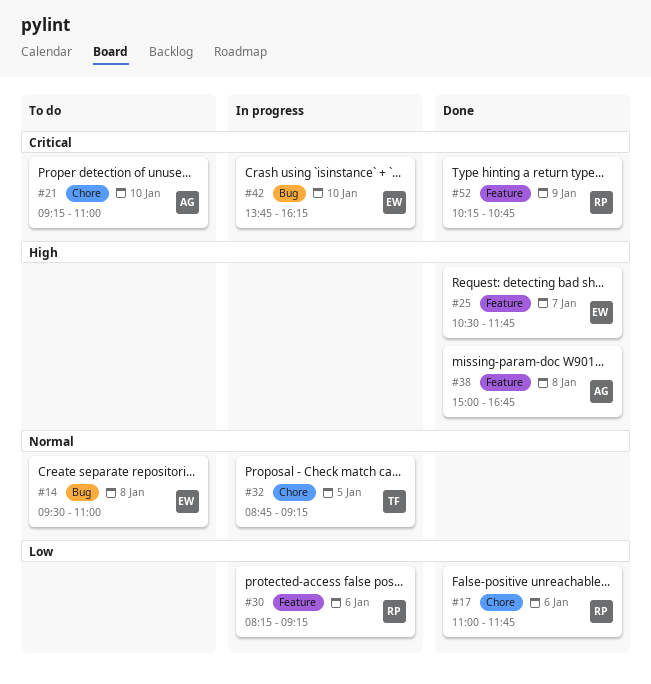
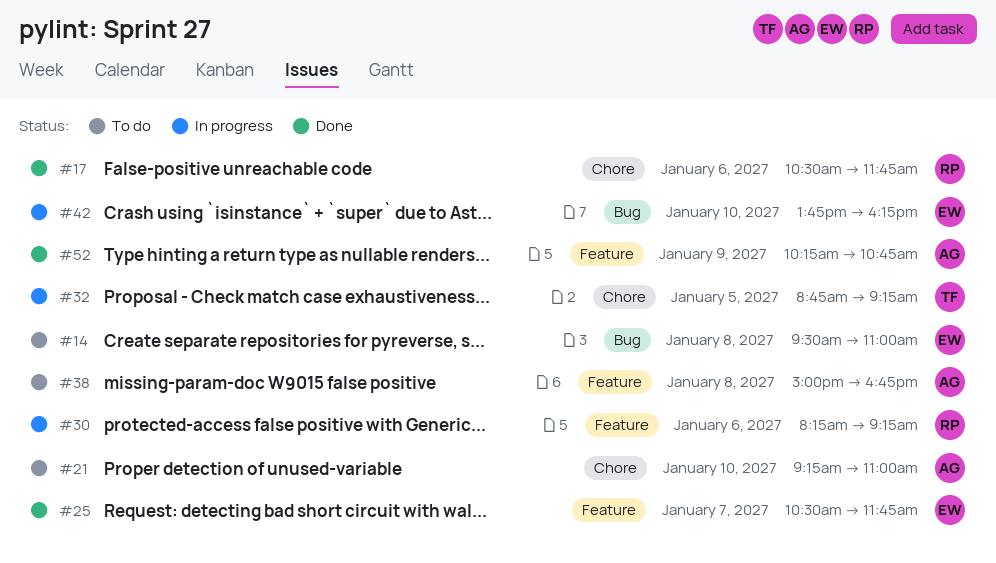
#17, begins: 11:00 -> 10:30
#38, status: Done -> To do
#52, owner: RP -> AG

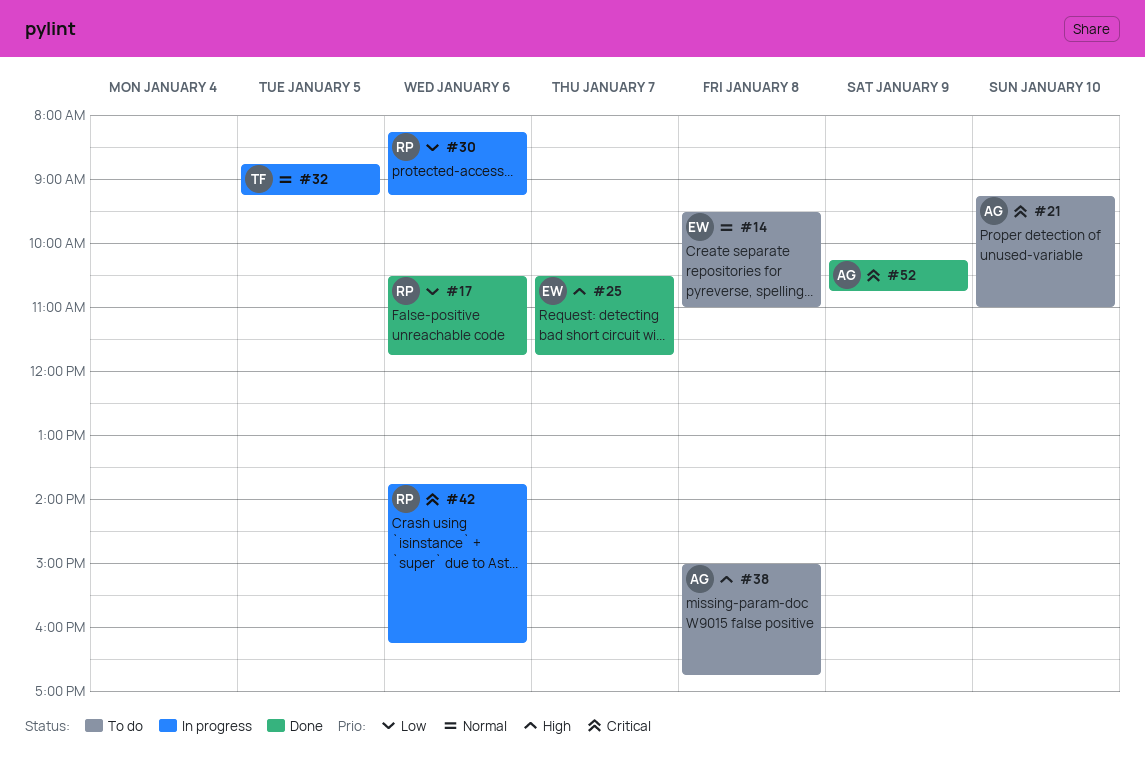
#42, owner: EW -> RP
#42, day: Jan 10 -> Jan 6

